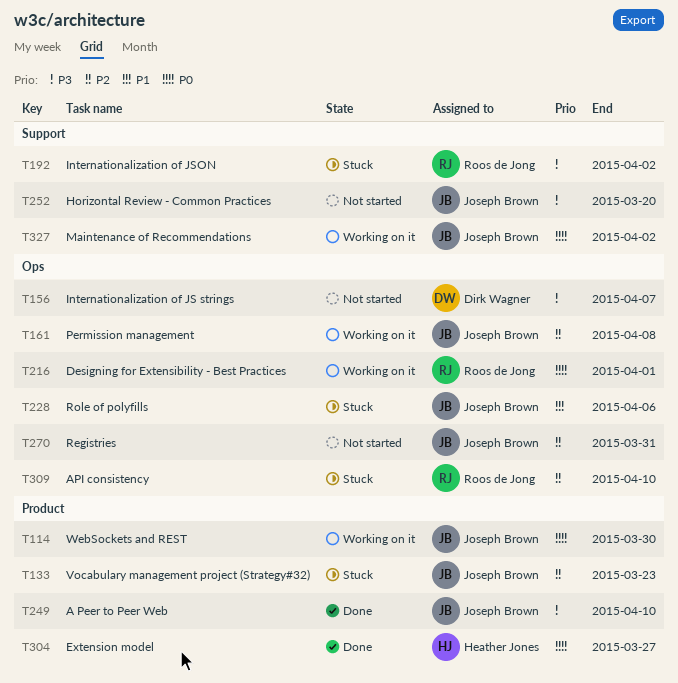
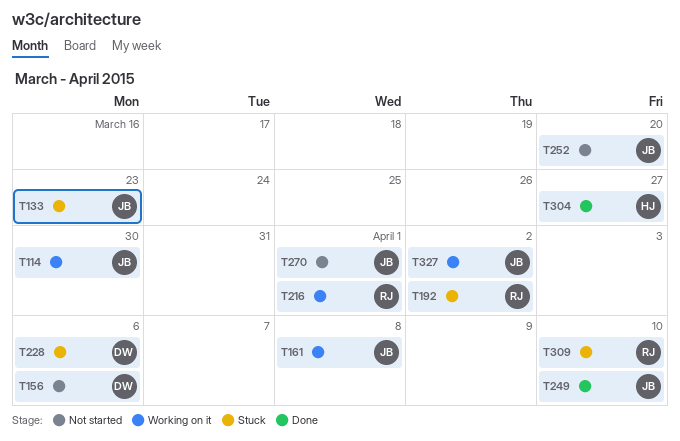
T156, due: Apr 7 -> Apr 6
T228, owner: Joseph Brown -> Dirk Wagner
T270, due: Mar 31 -> Apr 1

